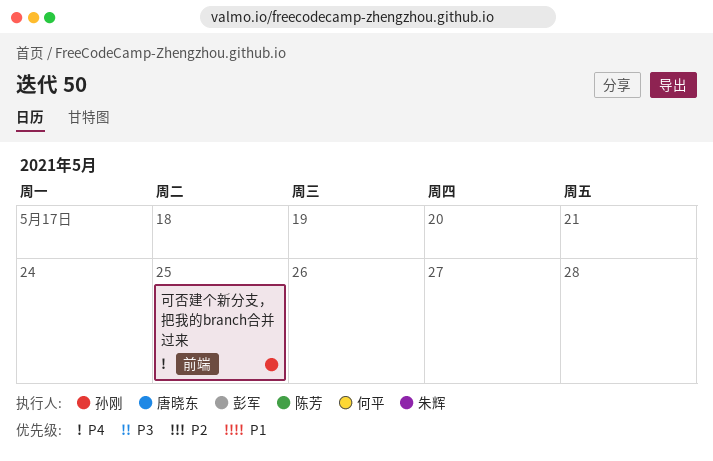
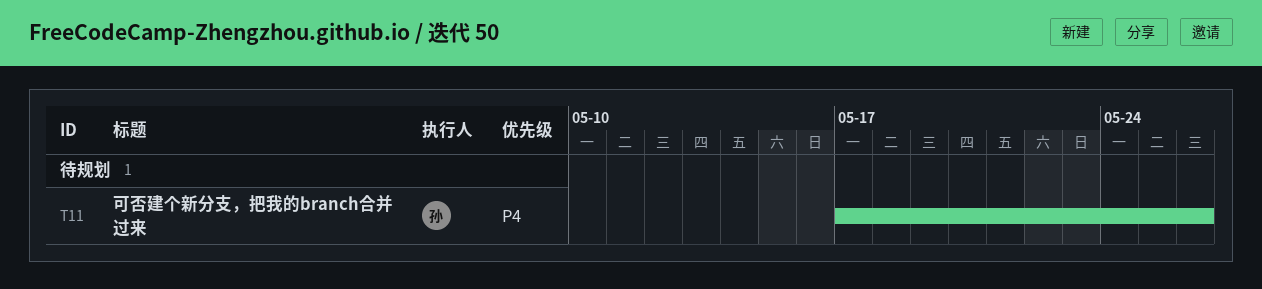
可否建个新分支，把我的branch合并过来, due: May 25 -> May 26

